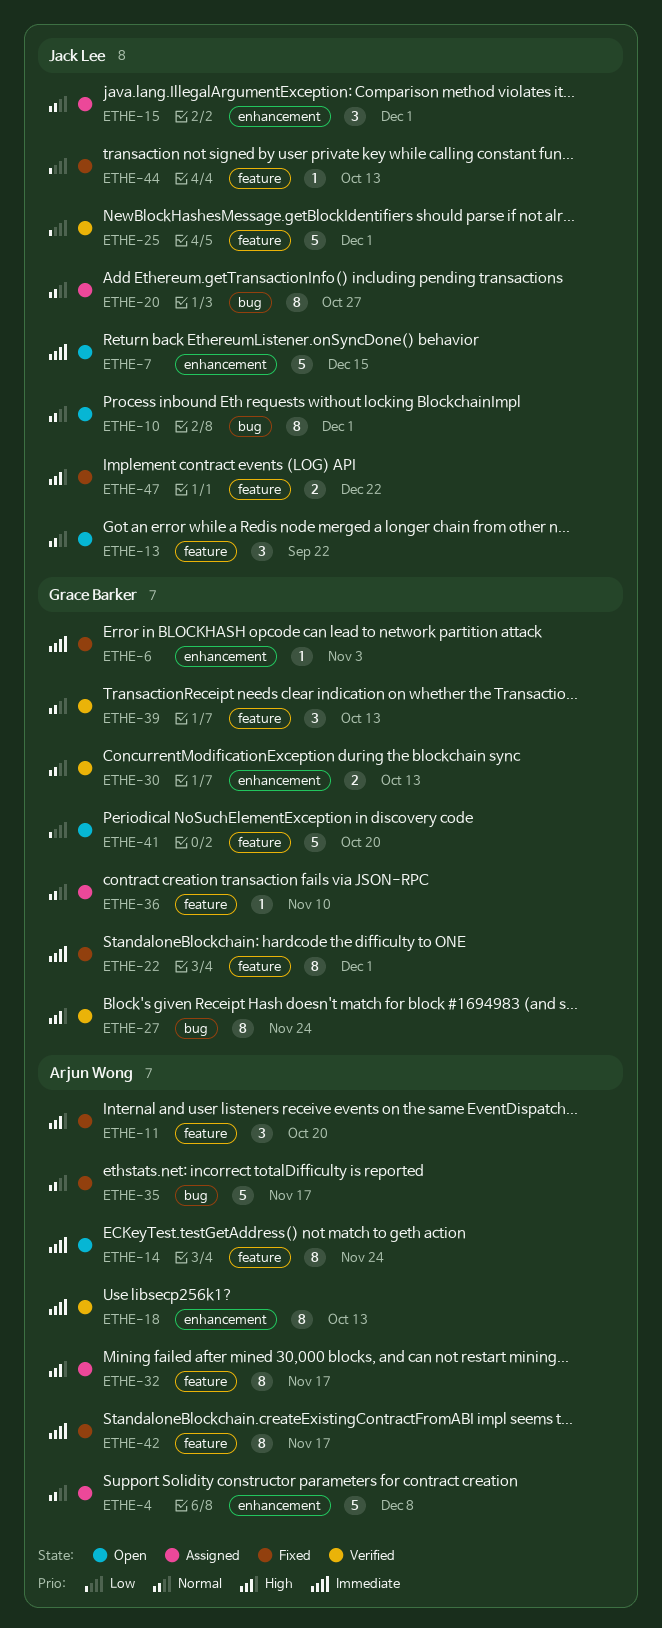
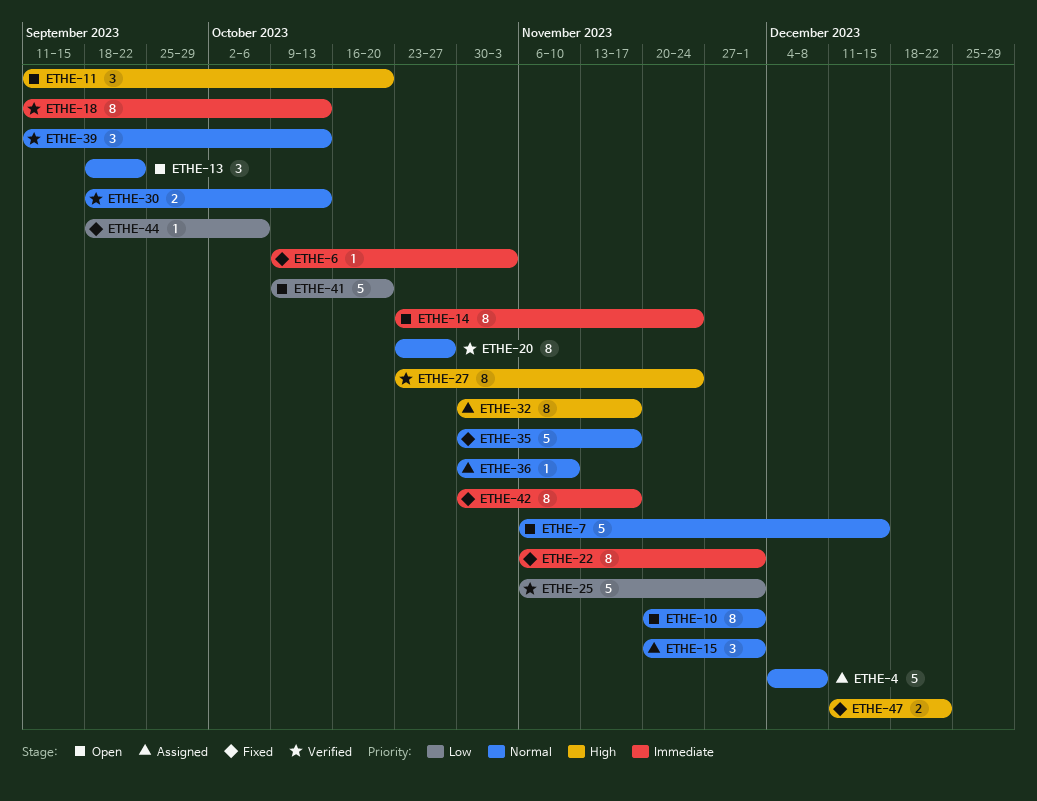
ETHE-7, priority: Immediate -> Normal
ETHE-11, status: Fixed -> Open
ETHE-20, status: Assigned -> Verified
ETHE-44, due: Oct 13 -> Oct 6

